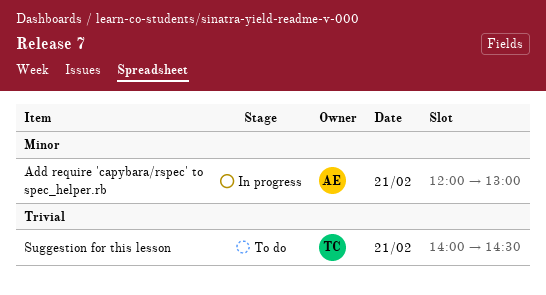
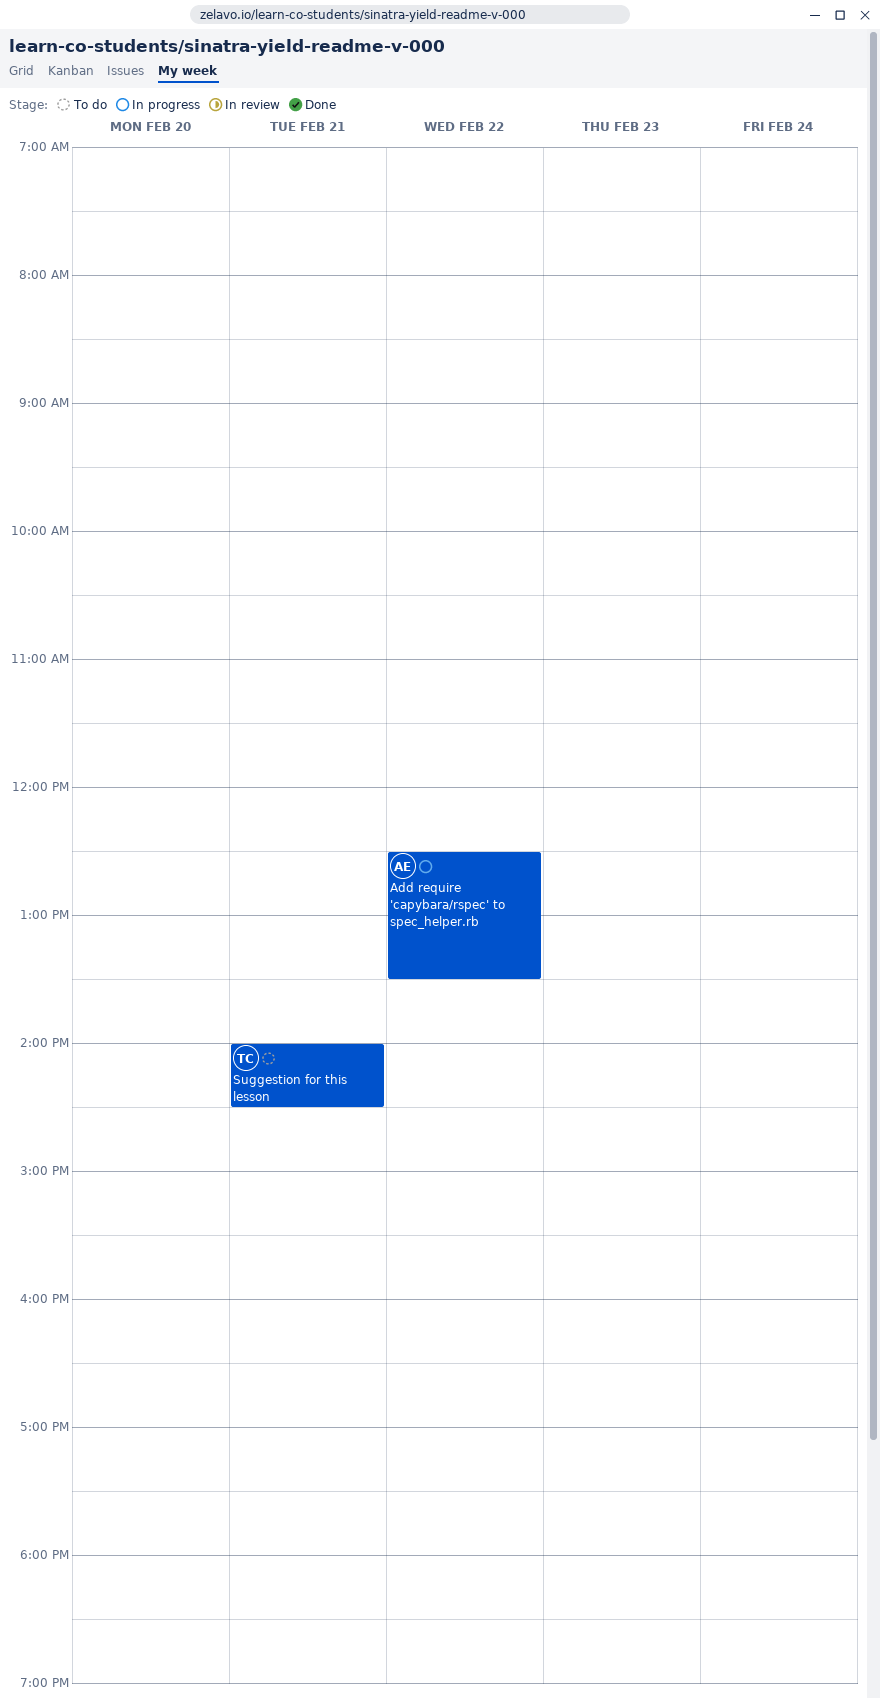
Add require 'capybara/rspec' to spec_helper.rb, day: Feb 21 -> Feb 22
Add require 'capybara/rspec' to spec_helper.rb, begins: 12:00 -> 12:30
Add require 'capybara/rspec' to spec_helper.rb, ends: 13:00 -> 13:30

